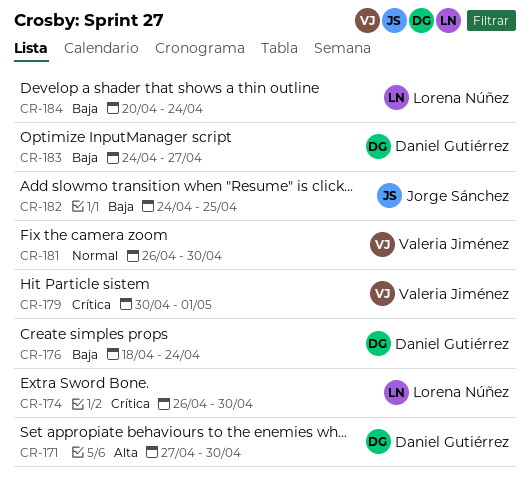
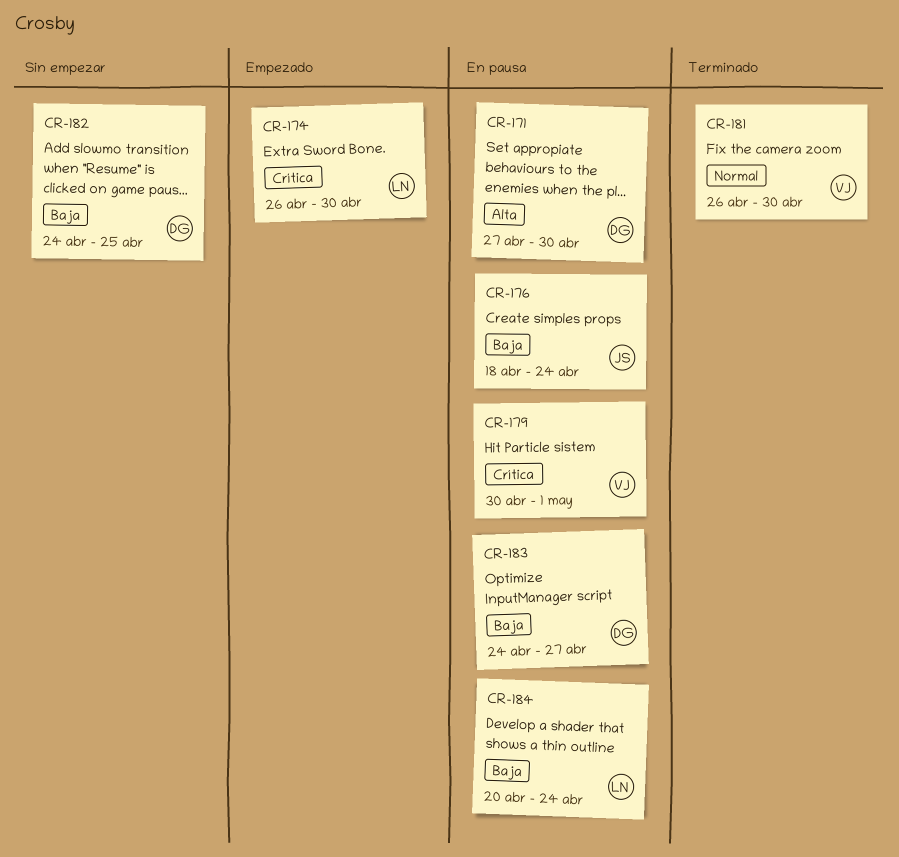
CR-176, owner: Daniel Gutiérrez -> Jorge Sánchez
CR-182, owner: Jorge Sánchez -> Daniel Gutiérrez

